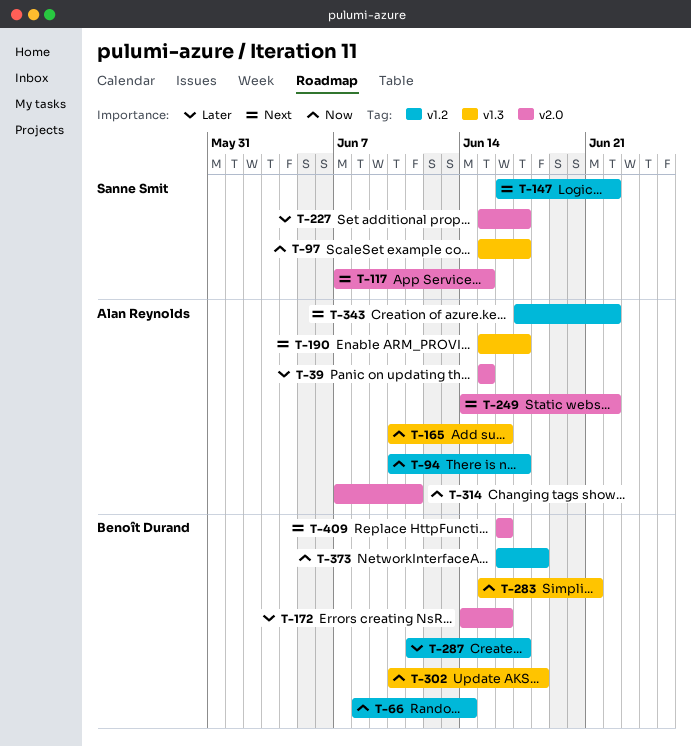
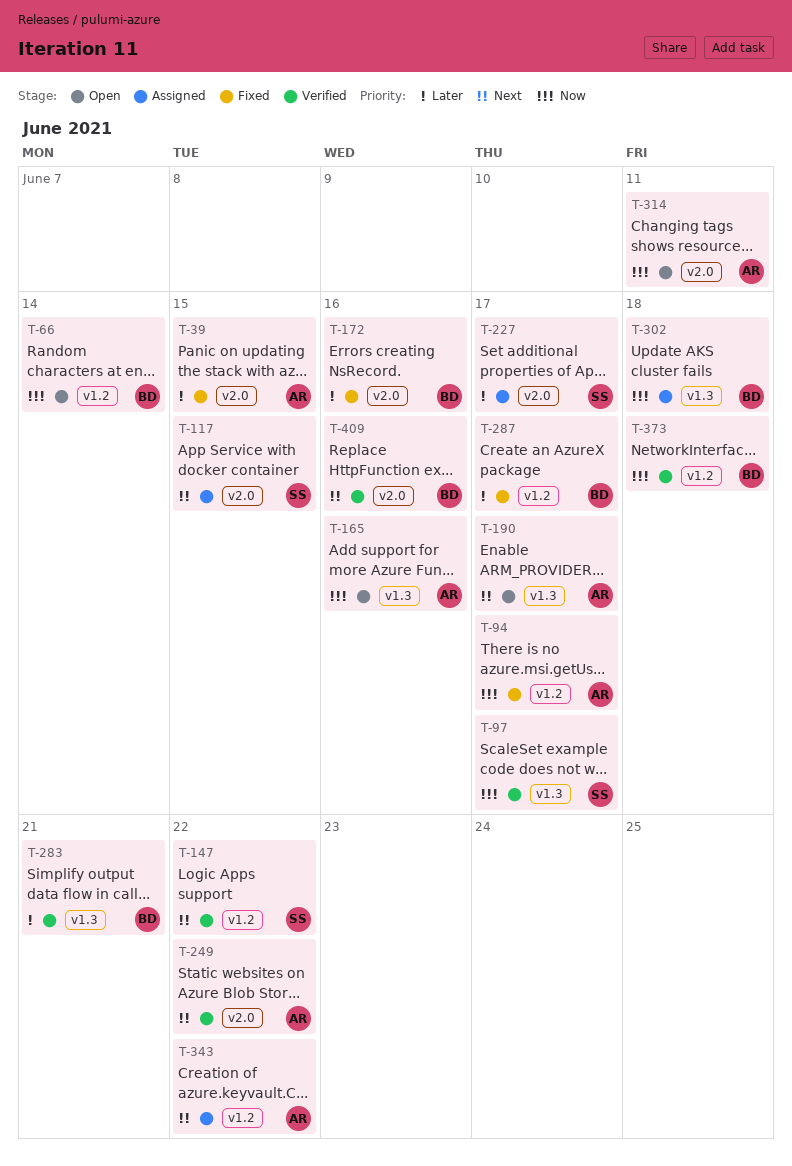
T-283, priority: Now -> Later

